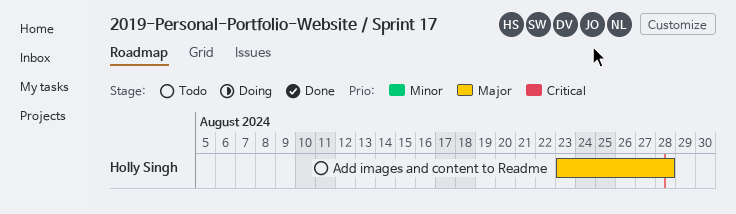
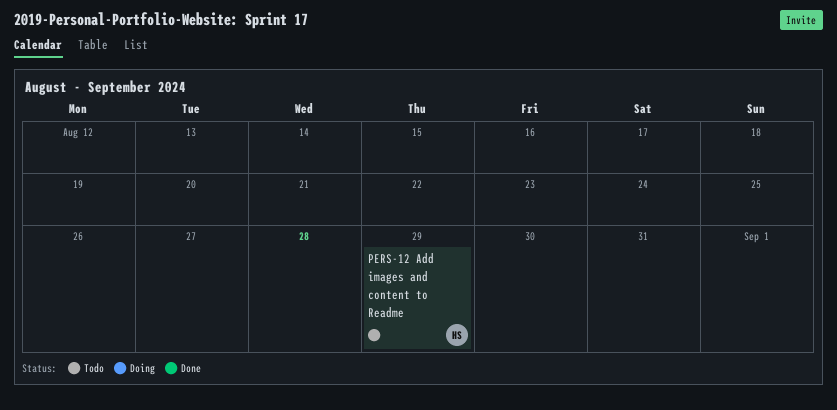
Add images and content to Readme, due: Aug 28 -> Aug 29

